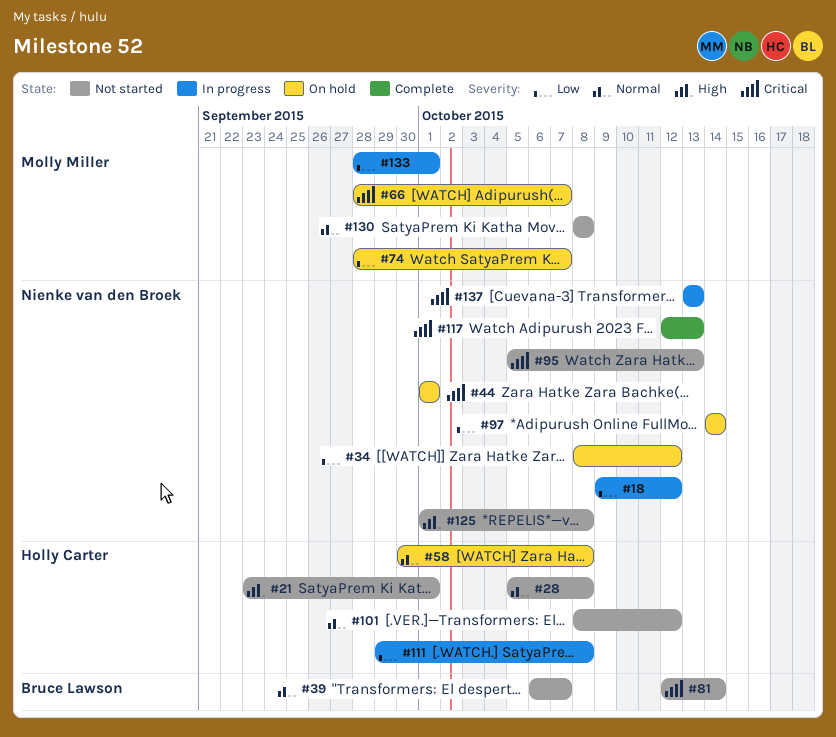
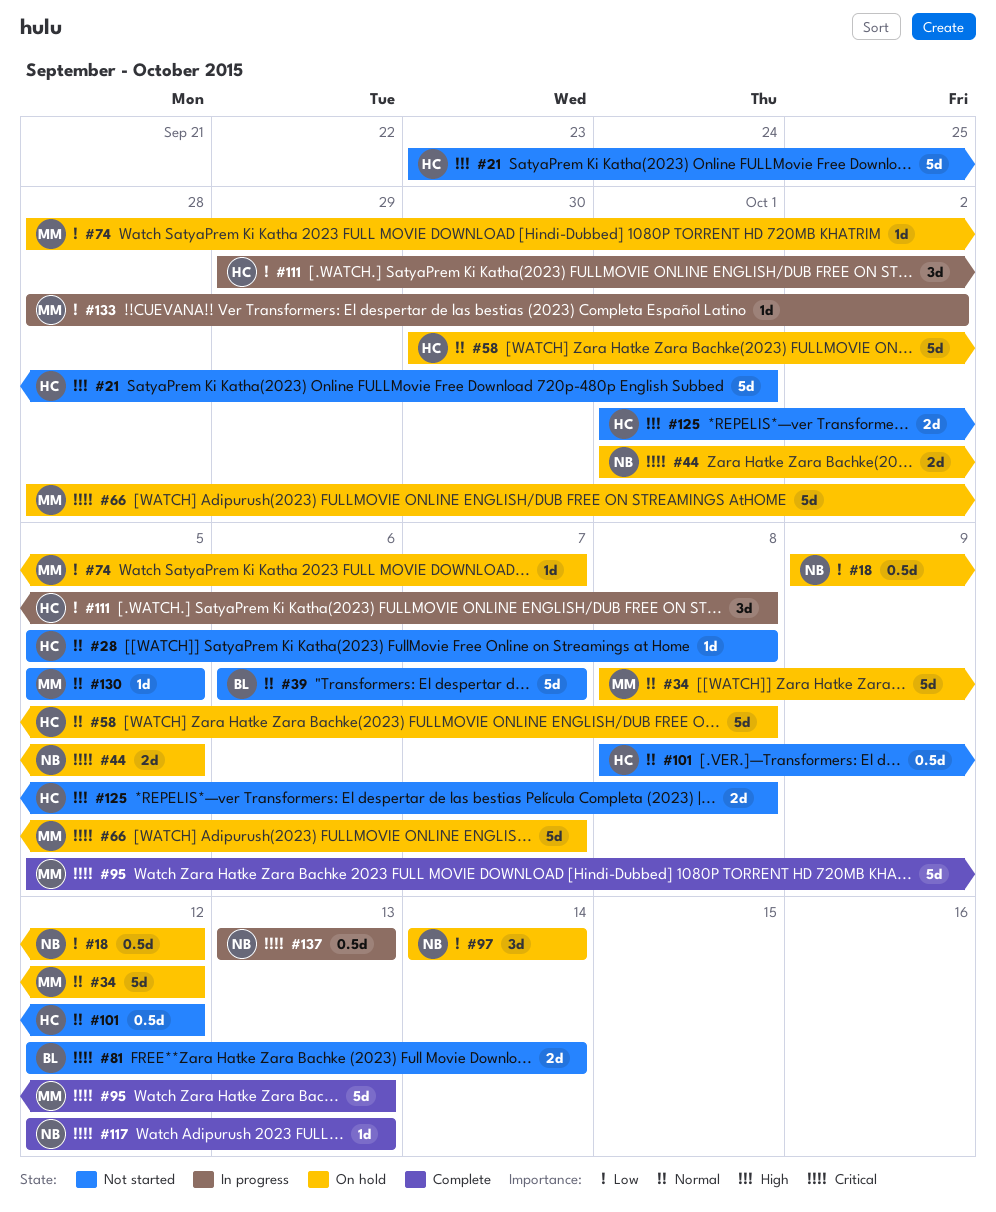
#18, status: In progress -> On hold
#34, owner: Nienke van den Broek -> Molly Miller
#34, priority: Low -> Normal
#44, due: Oct 1 -> Oct 5
#95, status: Not started -> Complete
#95, owner: Nienke van den Broek -> Molly Miller
#125, owner: Nienke van den Broek -> Holly Carter
#130, start: Oct 8 -> Oct 5
#130, due: Oct 8 -> Oct 5
#133, due: Oct 1 -> Oct 2

